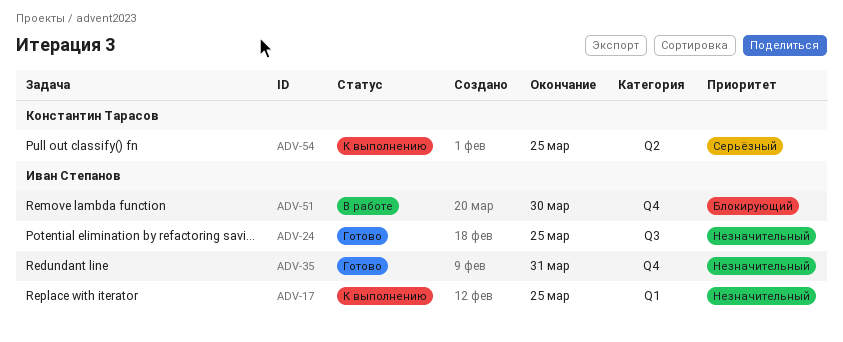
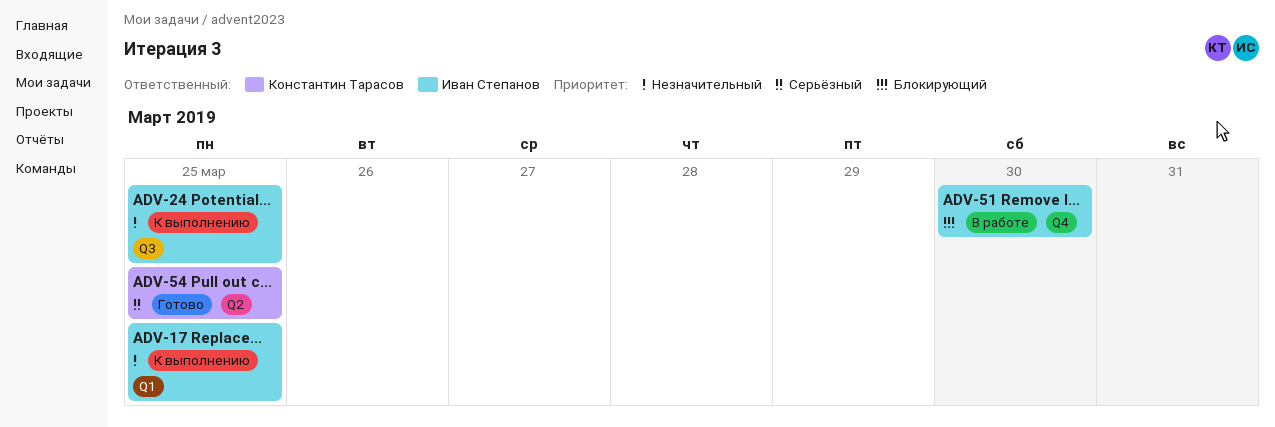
ADV-24, status: Готово -> К выполнению
ADV-35: present -> none
ADV-54, status: К выполнению -> Готово

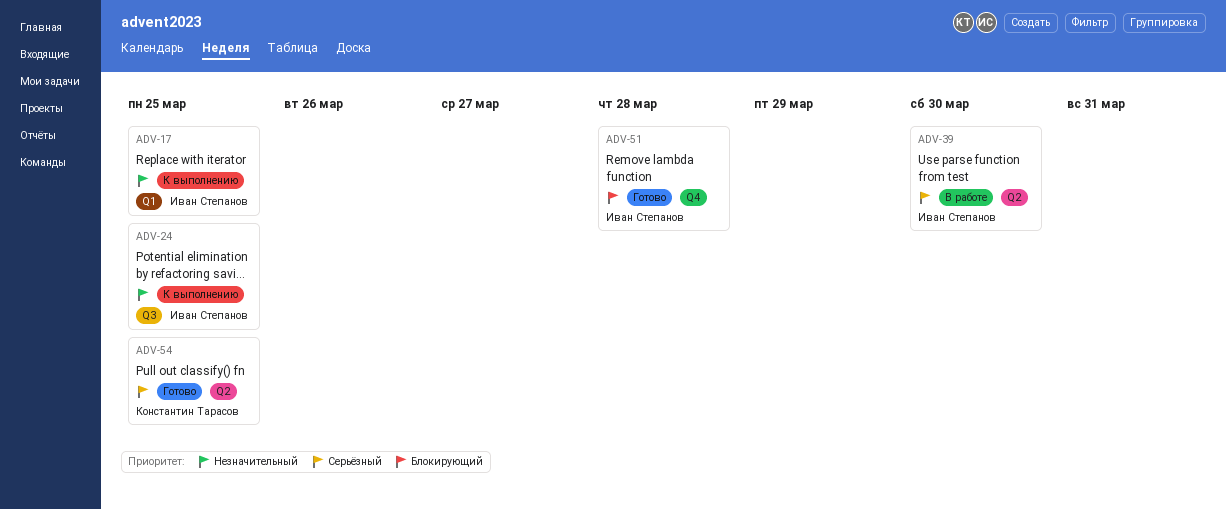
ADV-39: none -> present
ADV-51, status: В работе -> Готово
ADV-51, due: Mar 30 -> Mar 28

